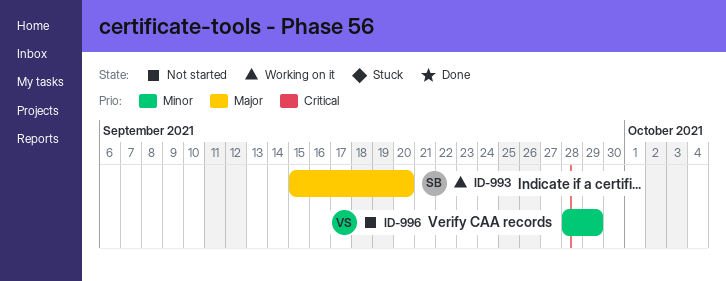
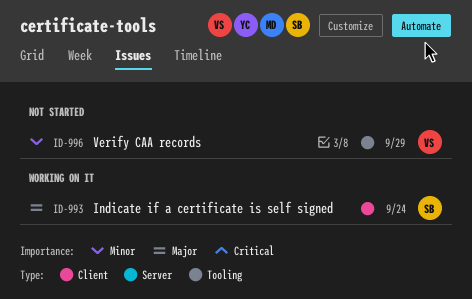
ID-993, due: Sep 20 -> Sep 24

